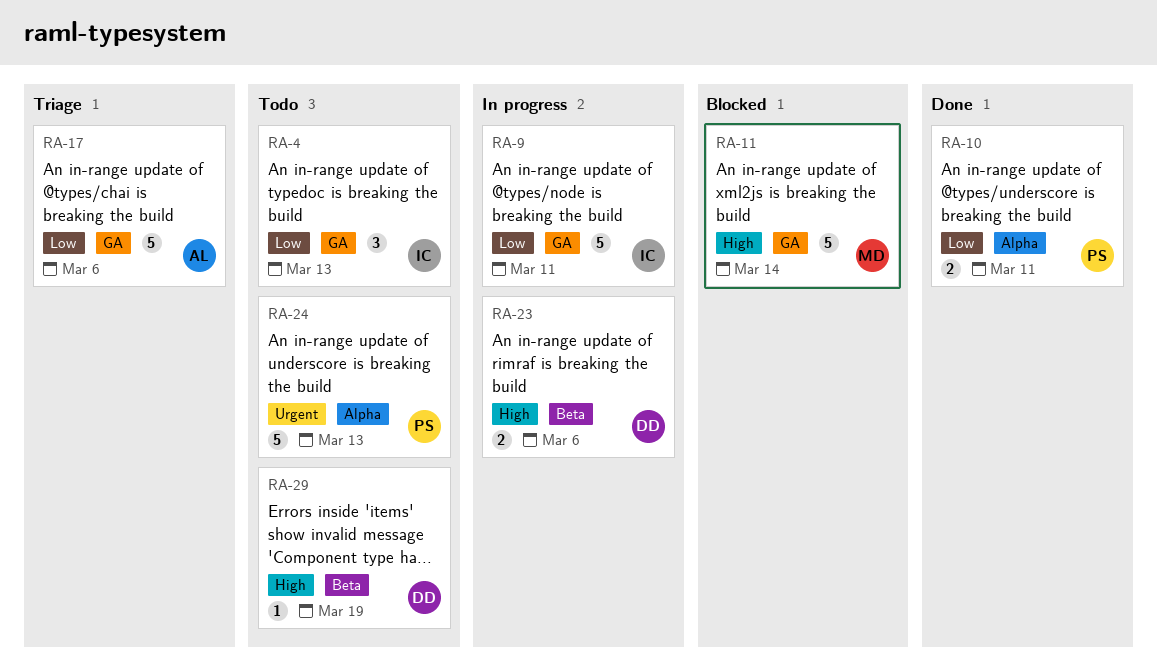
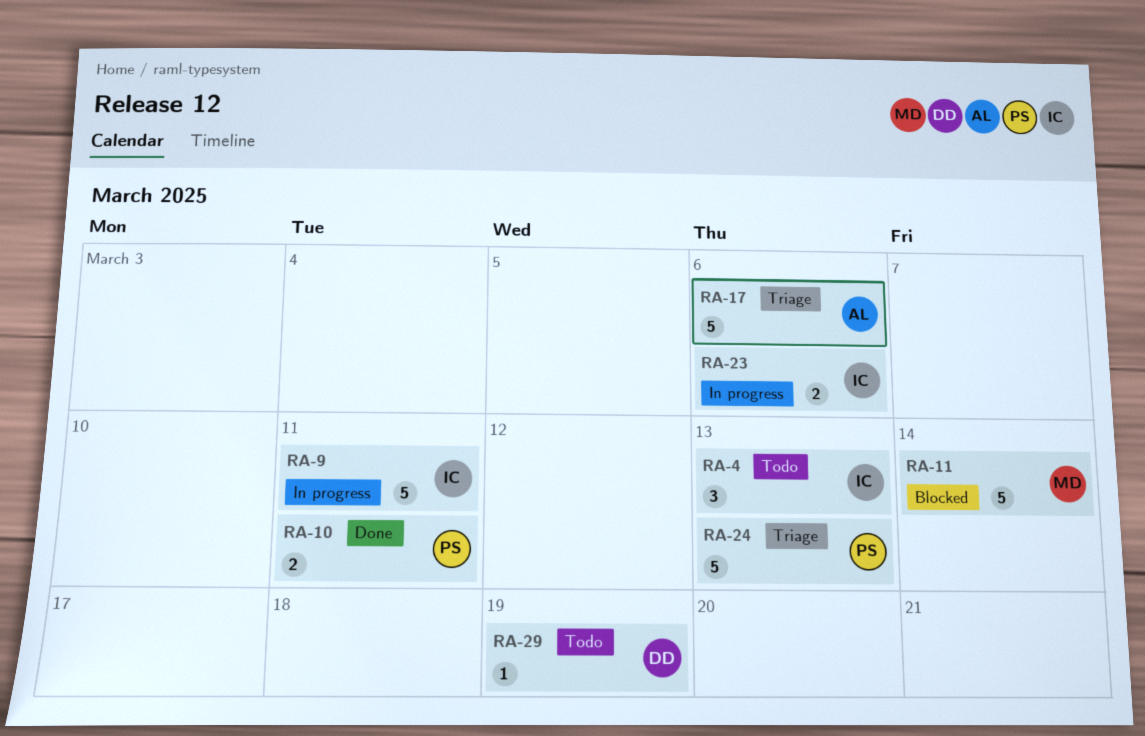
RA-23, owner: DD -> IC
RA-24, status: Todo -> Triage

